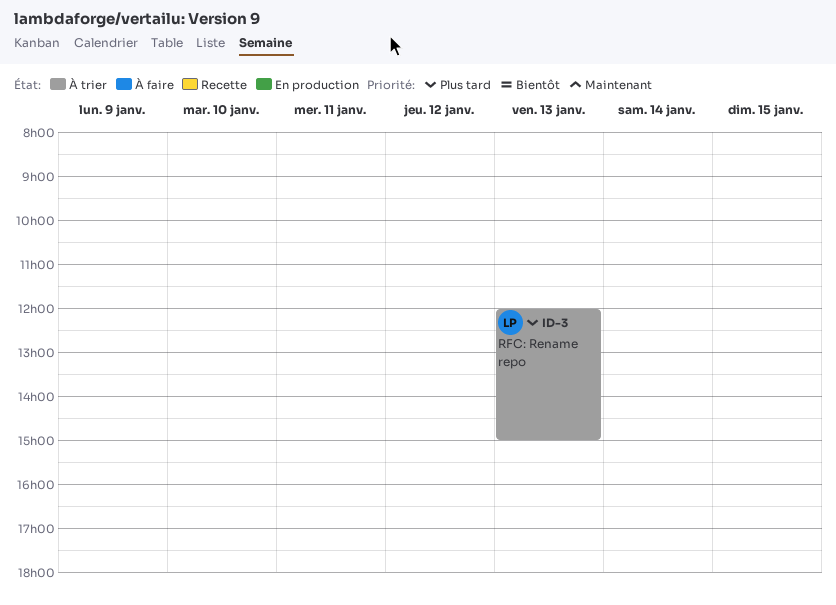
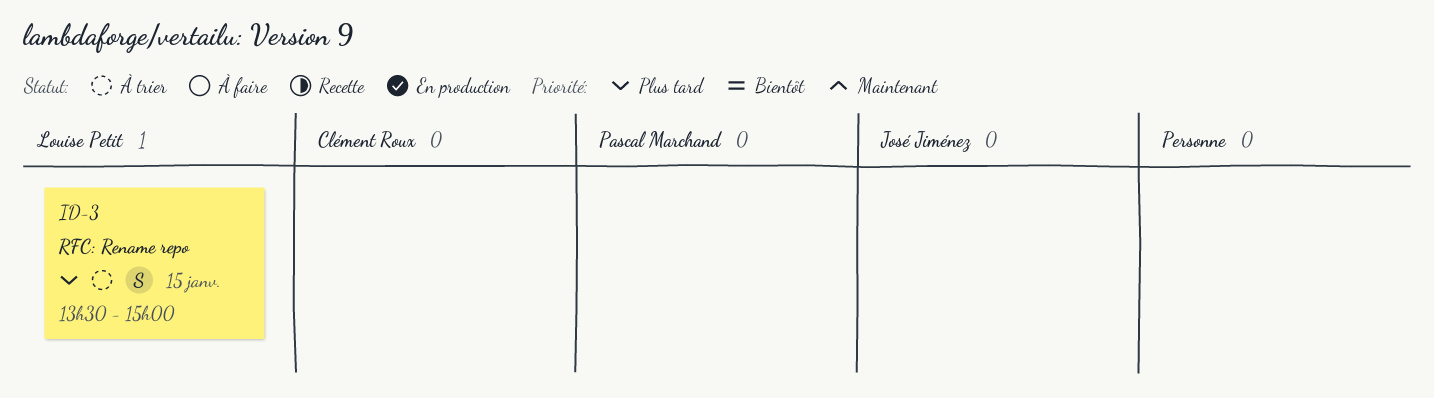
ID-3, day: Jan 13 -> Jan 15
ID-3, begins: 12:00 -> 13:30

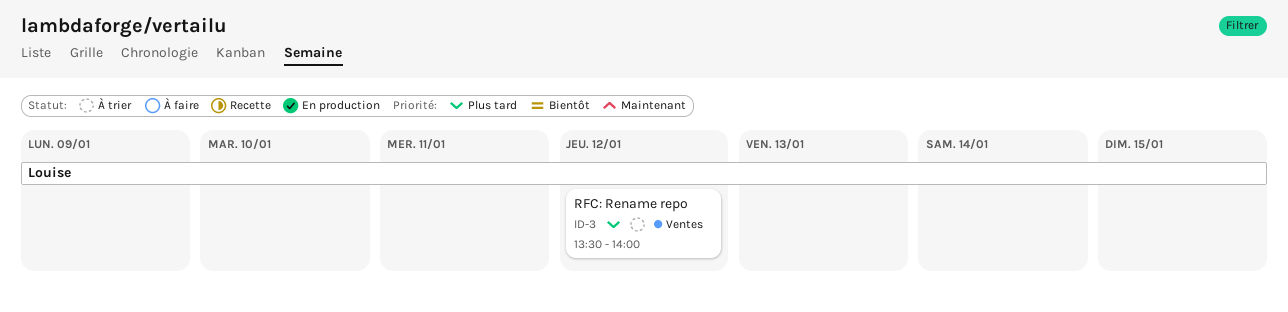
ID-3, day: Jan 15 -> Jan 12
ID-3, ends: 15:00 -> 14:00

